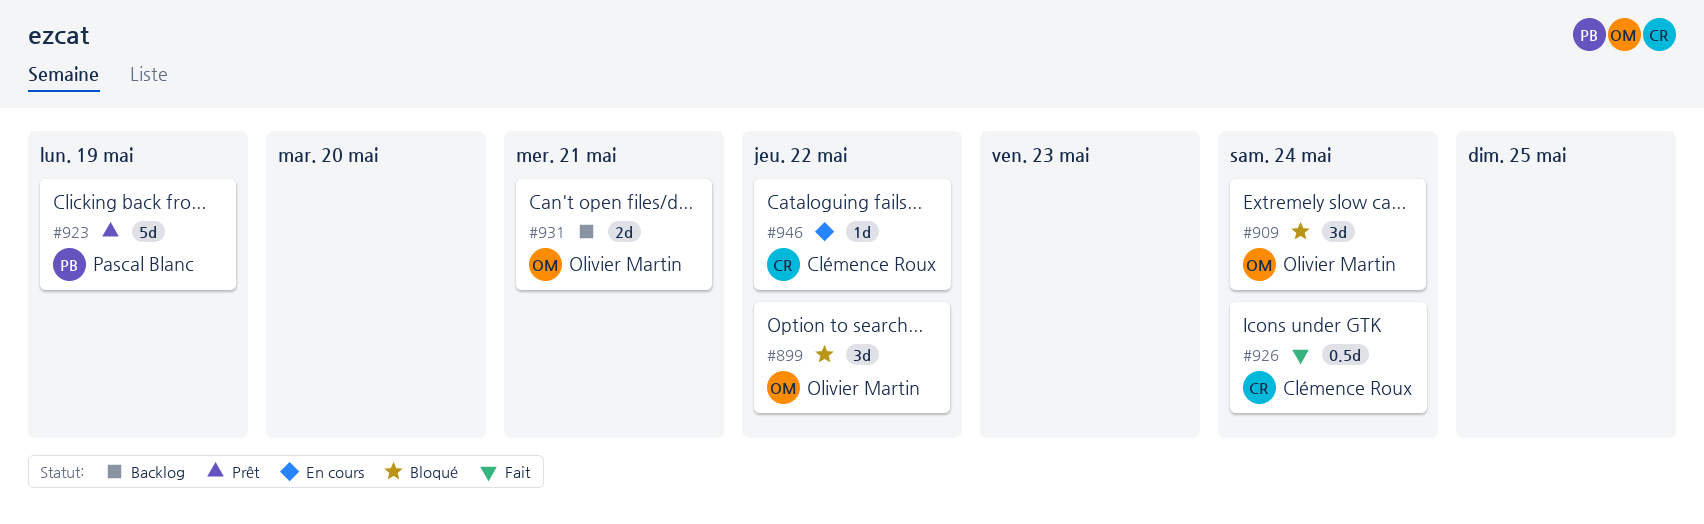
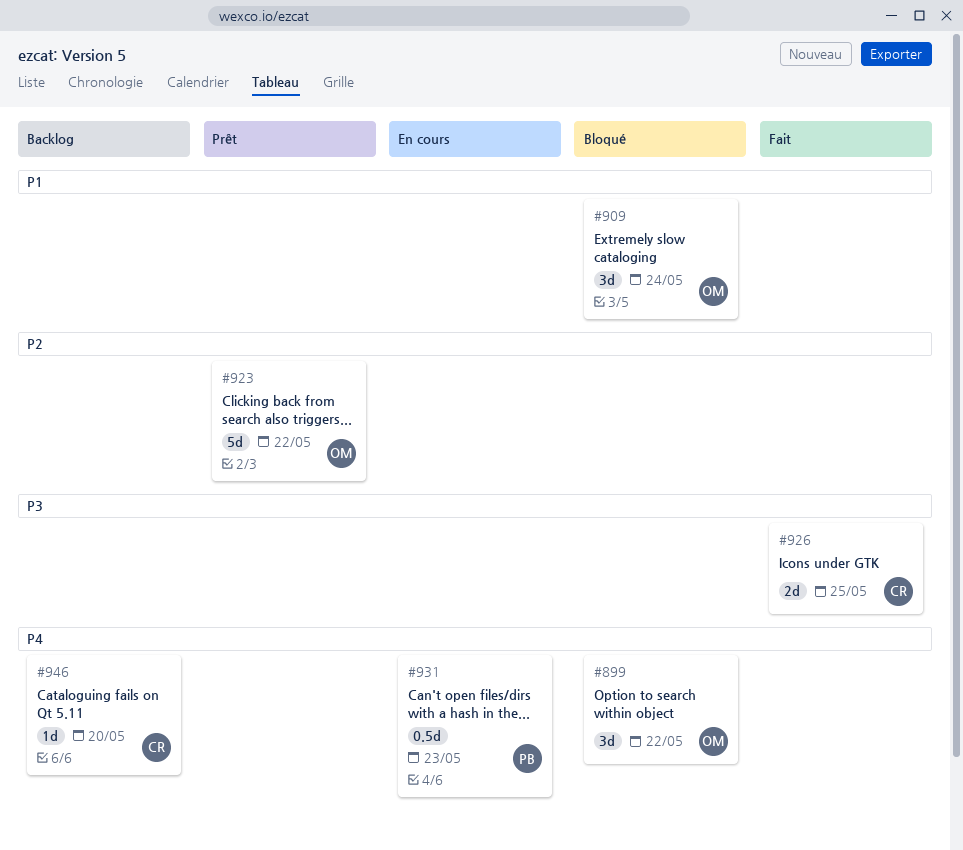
#923, owner: Pascal Blanc -> Olivier Martin
#923, due: May 19 -> May 22
#926, estimate: 0.5d -> 2d
#926, due: May 24 -> May 25
#931, status: Backlog -> En cours
#931, owner: Olivier Martin -> Pascal Blanc
#931, estimate: 2d -> 0.5d
#931, due: May 21 -> May 23
#946, status: En cours -> Backlog
#946, due: May 22 -> May 20

